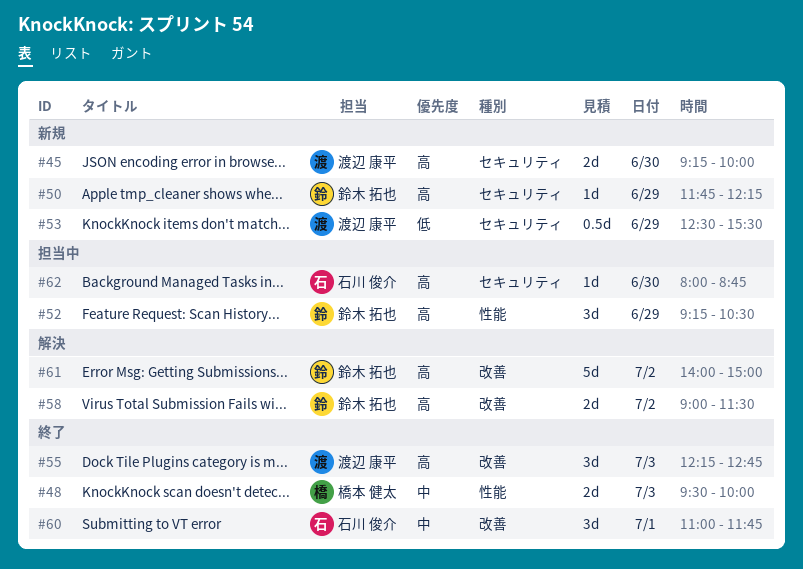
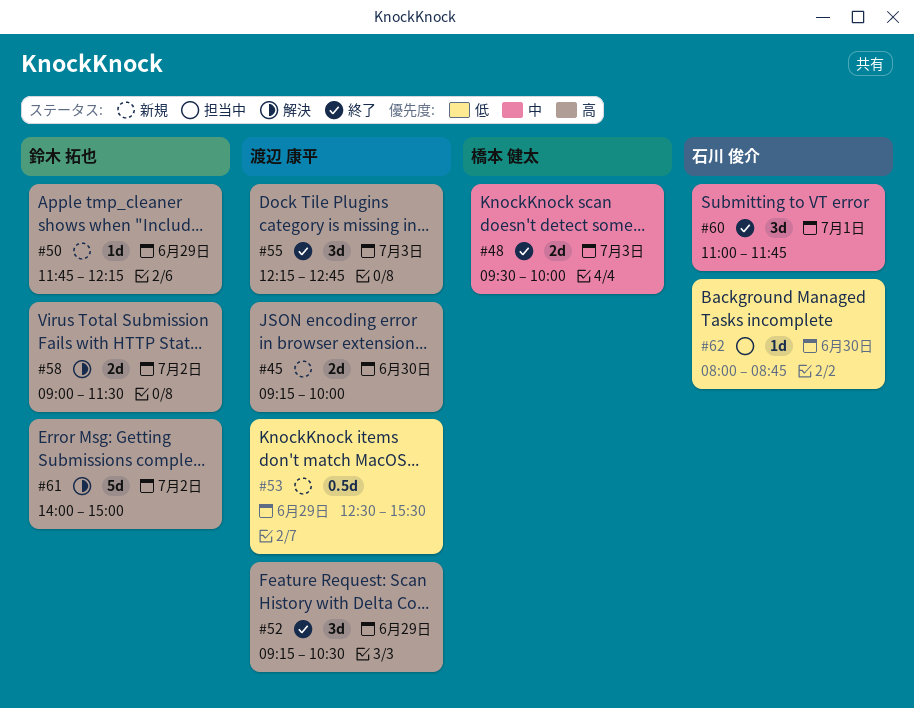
#52, status: 担当中 -> 終了
#52, owner: 鈴木 拓也 -> 渡辺 康平
#62, priority: 高 -> 低

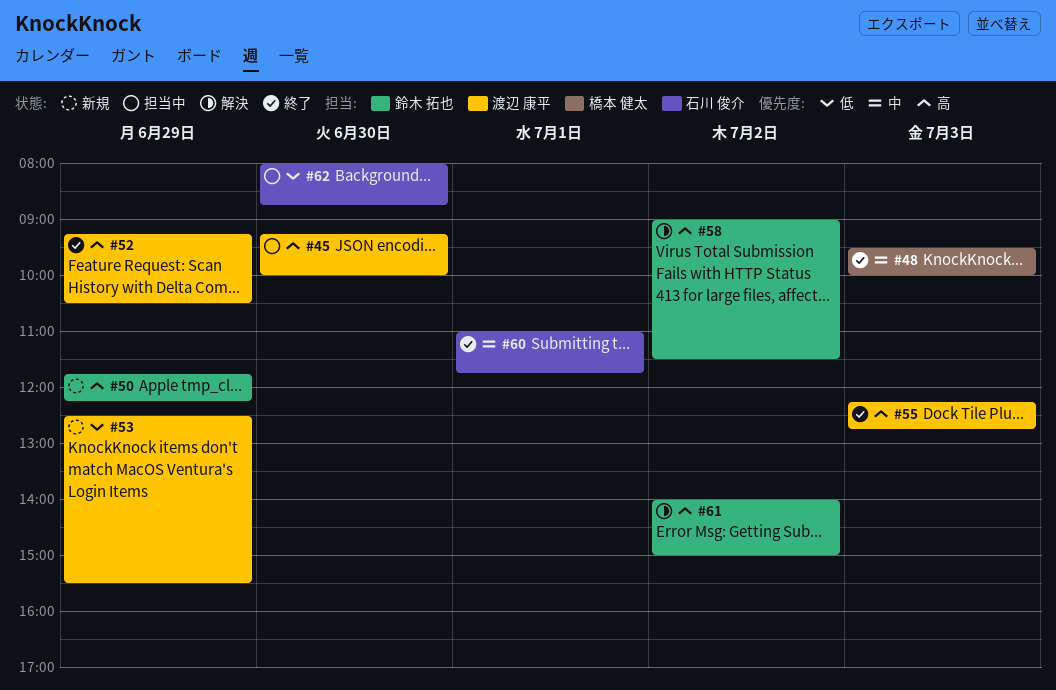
#45, status: 新規 -> 担当中

